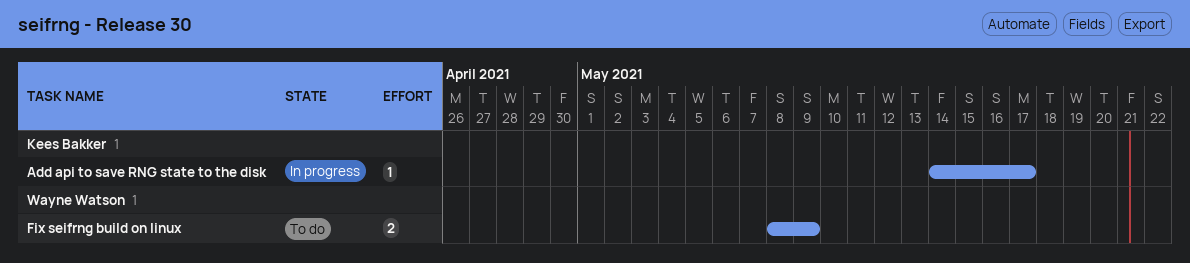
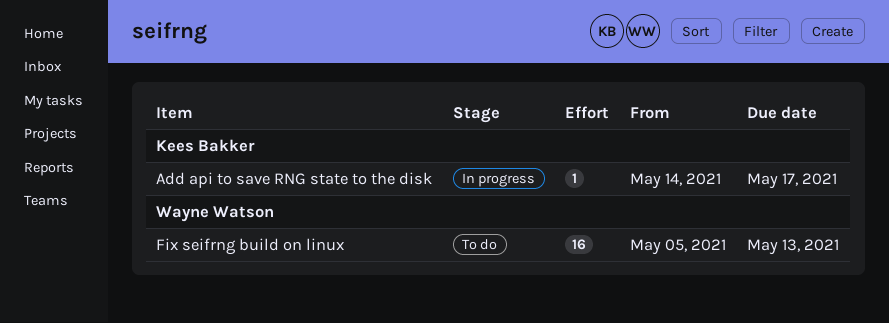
Fix seifrng build on linux, estimate: 2 -> 16
Fix seifrng build on linux, start: May 8 -> May 5
Fix seifrng build on linux, due: May 9 -> May 13

